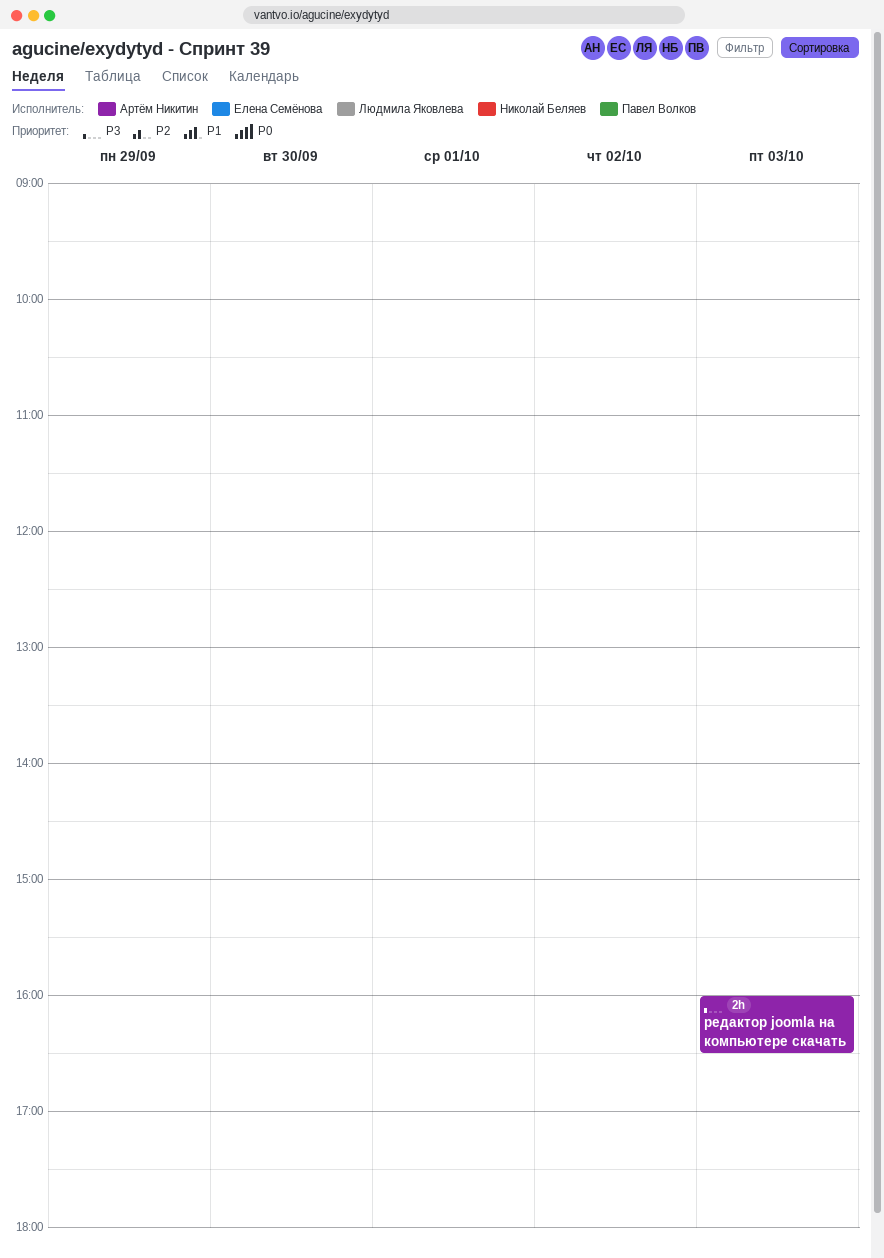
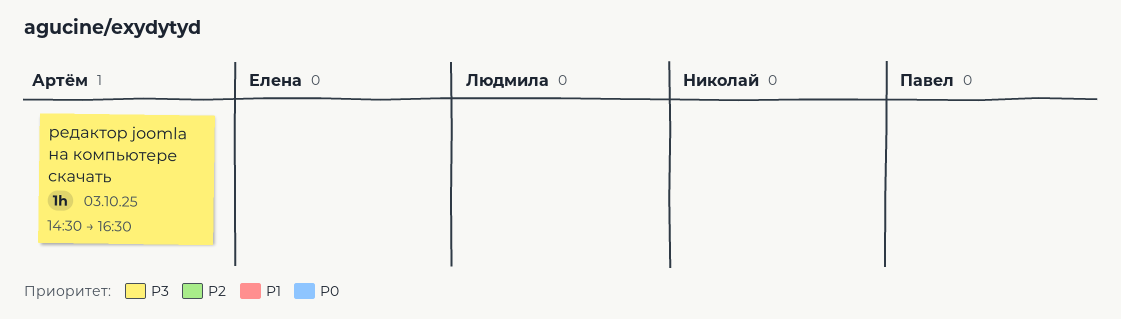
редактор joomla на компьютере скачать, estimate: 2h -> 1h
редактор joomla на компьютере скачать, begins: 16:00 -> 14:30

